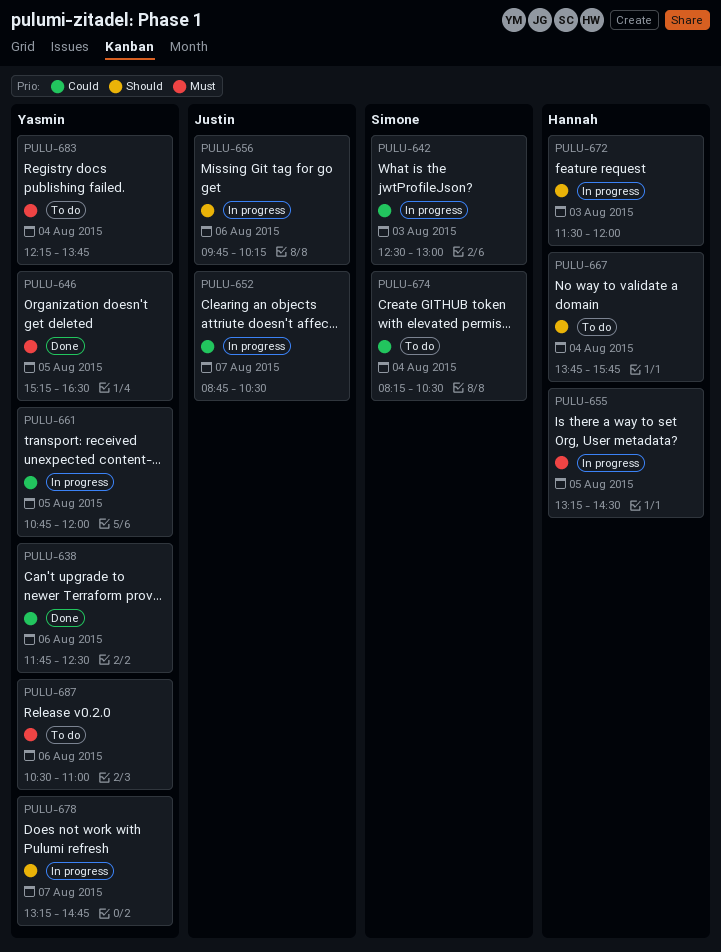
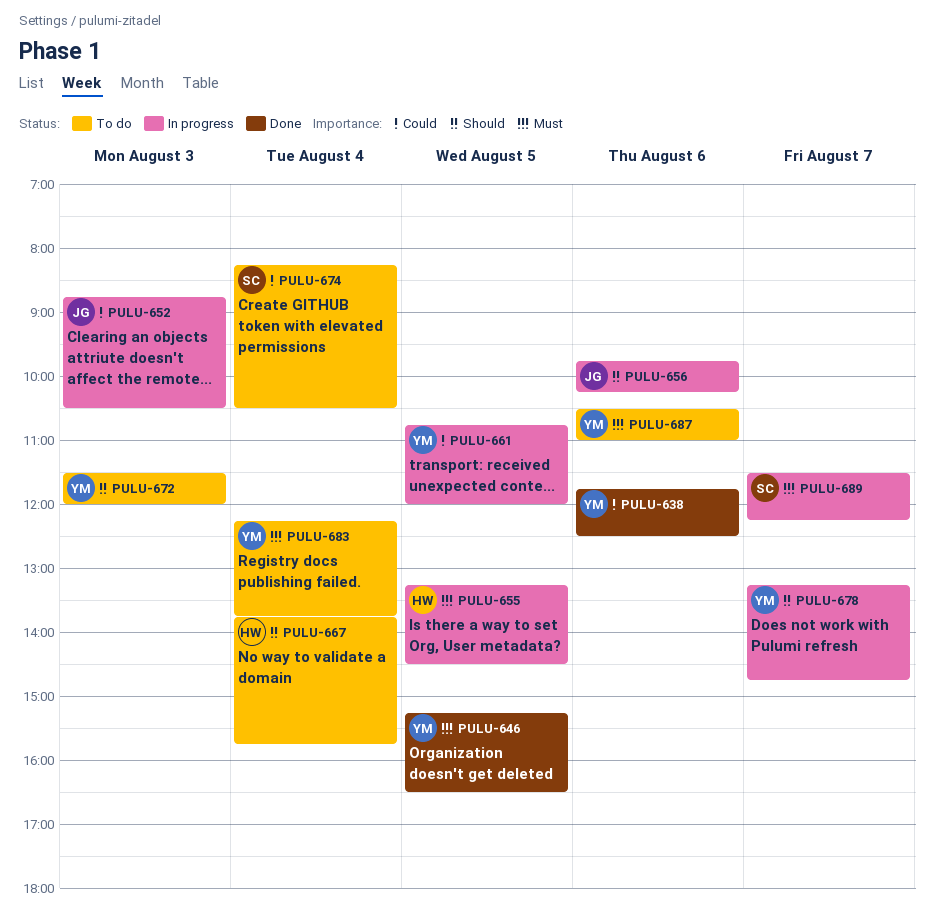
PULU-642: present -> none
PULU-652, day: Aug 7 -> Aug 3
PULU-672, status: In progress -> To do
PULU-672, owner: Hannah -> Yasmin
PULU-689: none -> present

